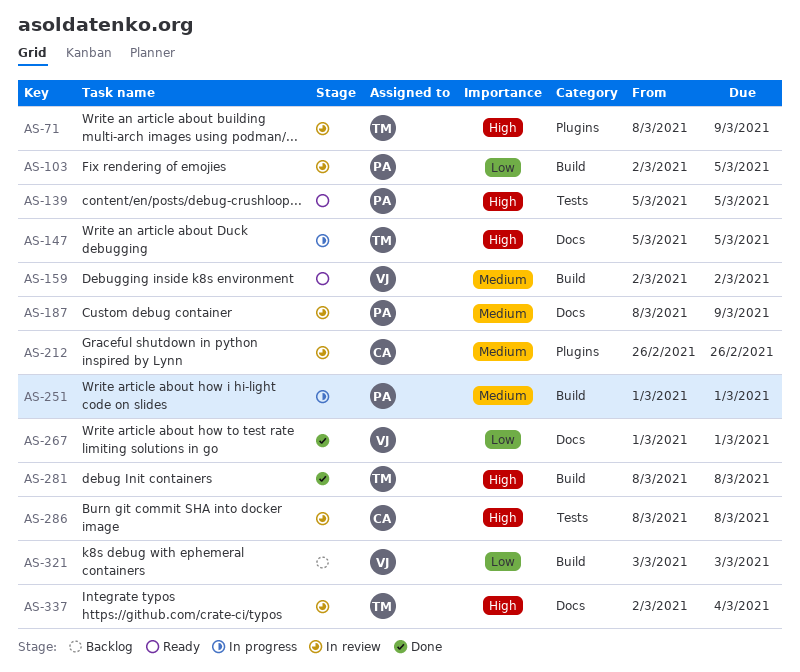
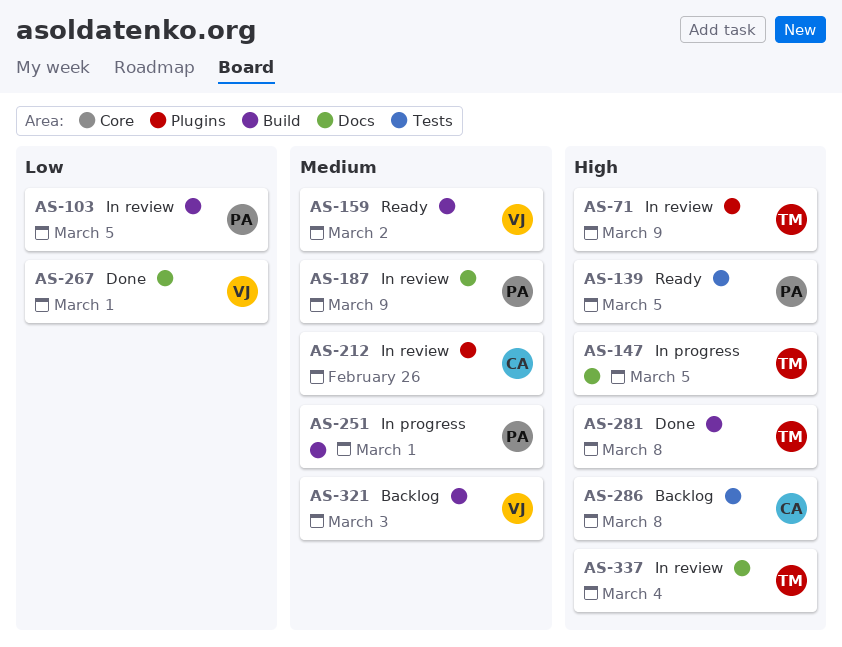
AS-286, status: In review -> Backlog
AS-321, priority: Low -> Medium

